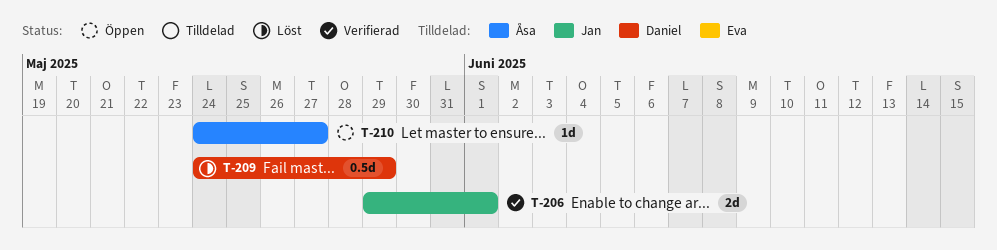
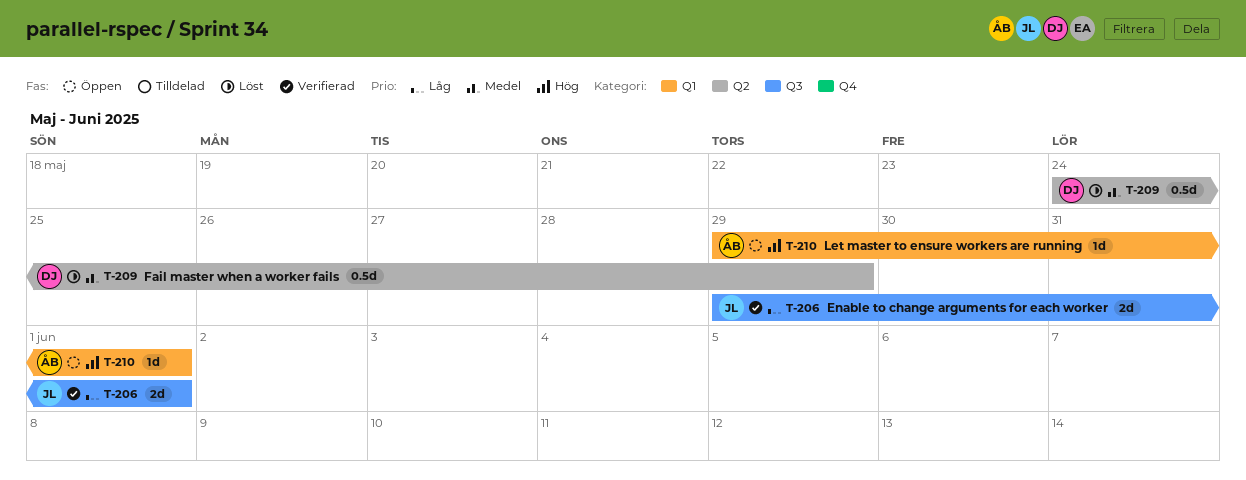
T-210, start: May 24 -> May 29
T-210, due: May 27 -> Jun 1

